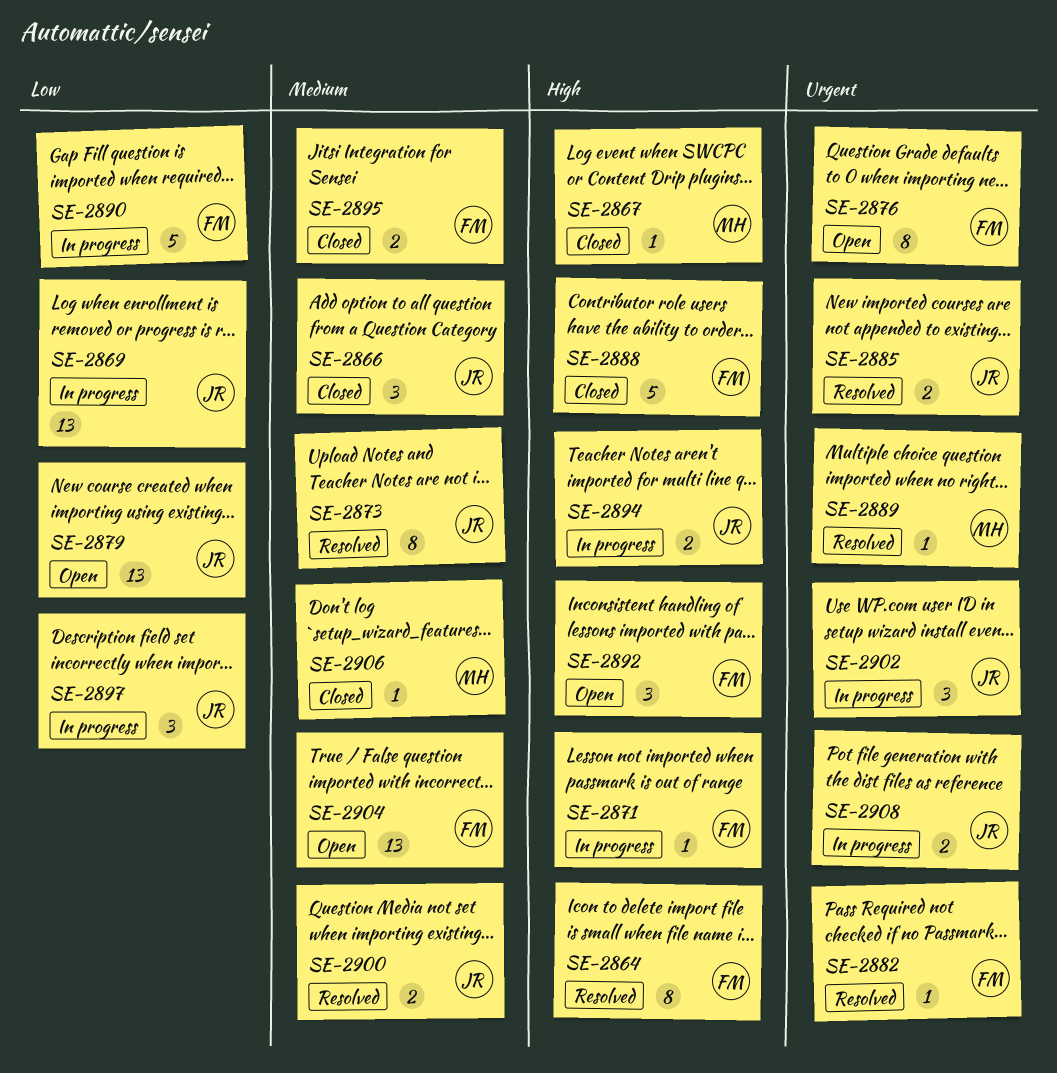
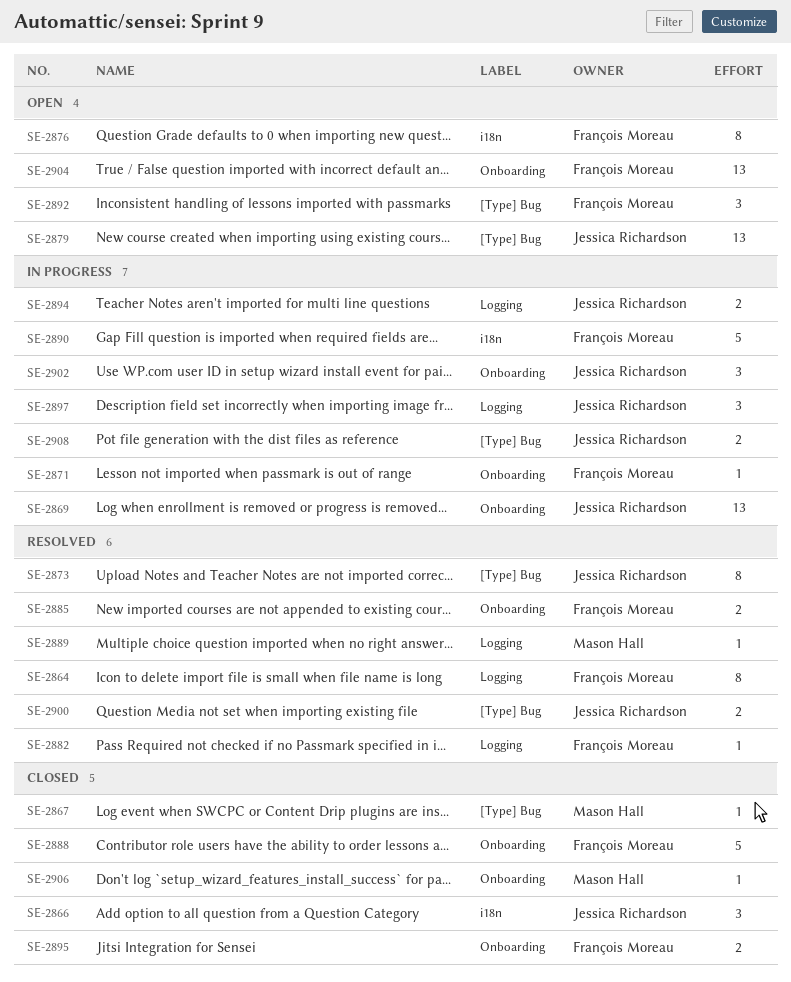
SE-2885, owner: Jessica Richardson -> François Moreau

